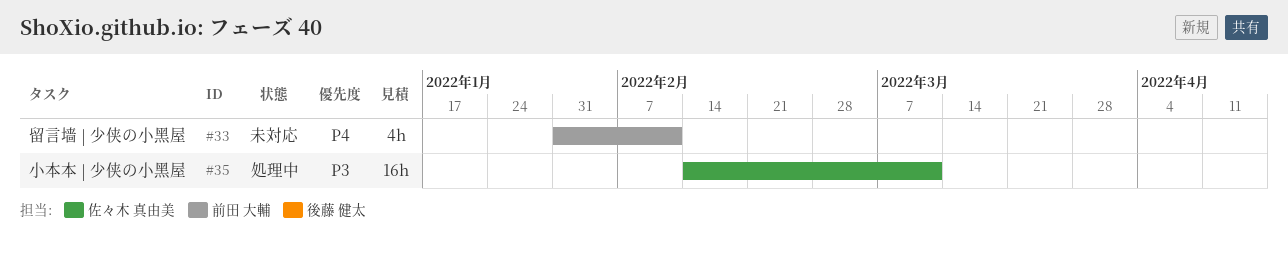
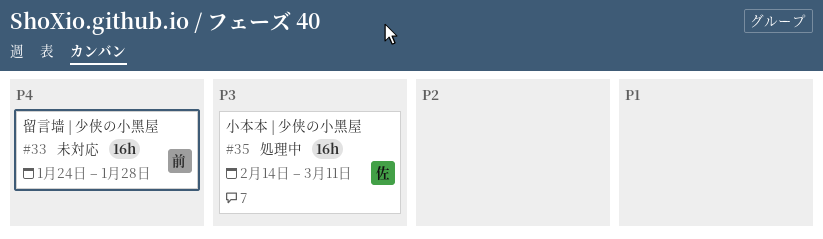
#33, estimate: 4h -> 16h
#33, start: Jan 31 -> Jan 24
#33, due: Feb 11 -> Jan 28

